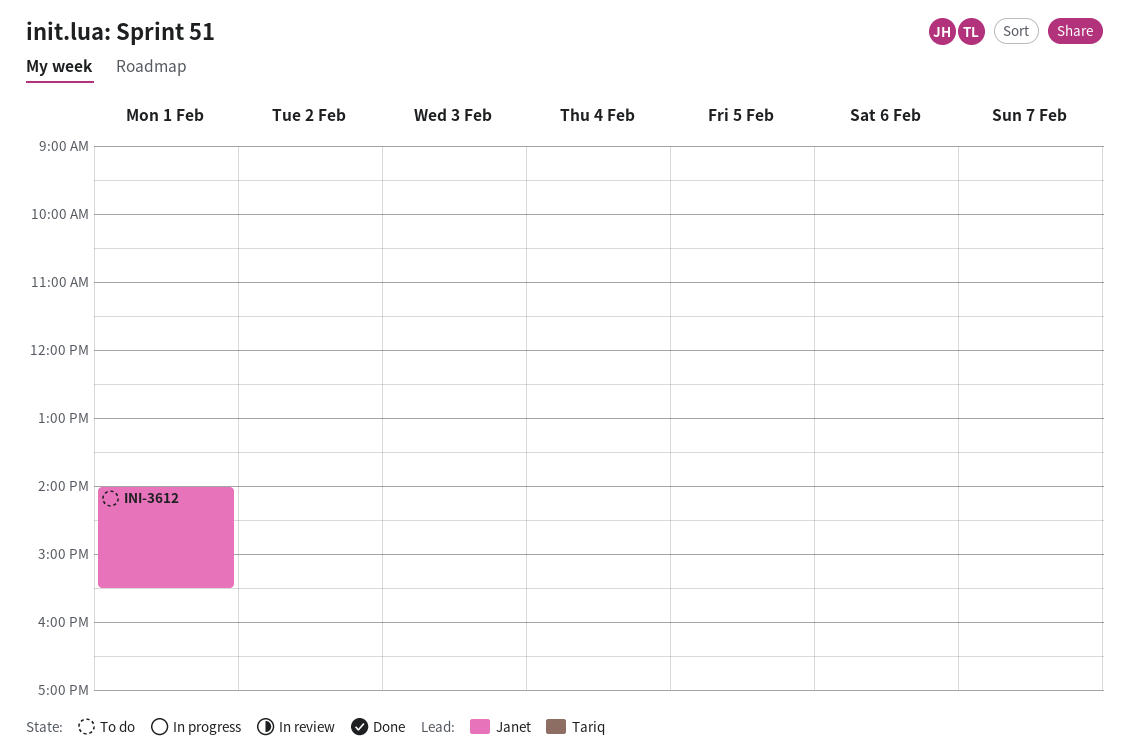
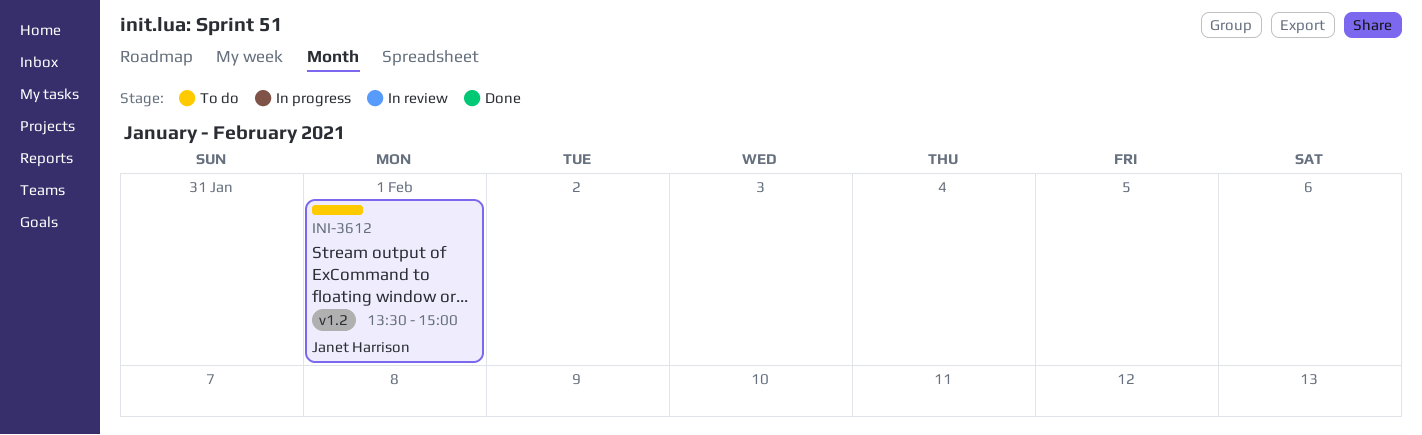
INI-3612, begins: 14:00 -> 13:30
INI-3612, ends: 15:30 -> 15:00

